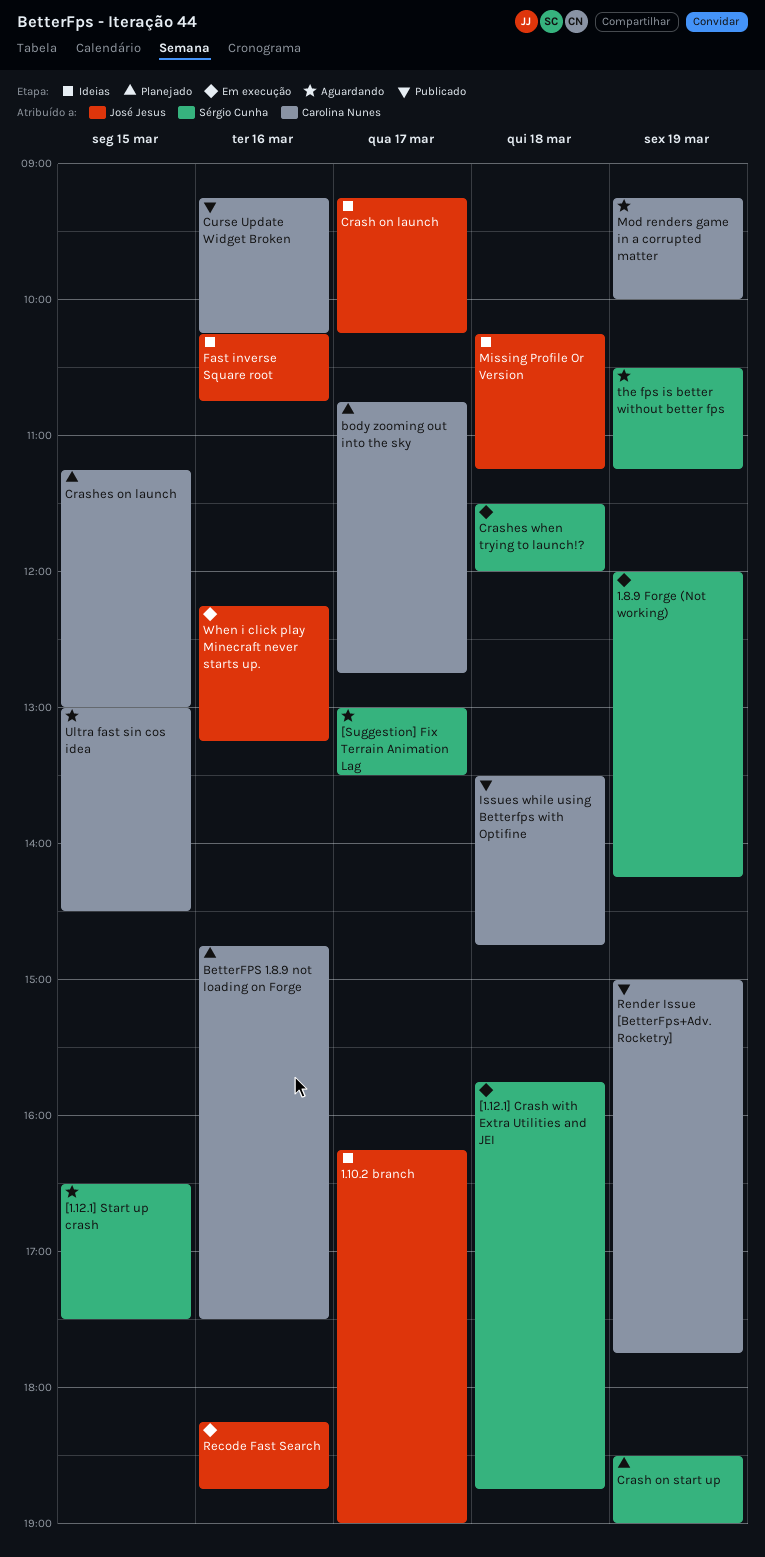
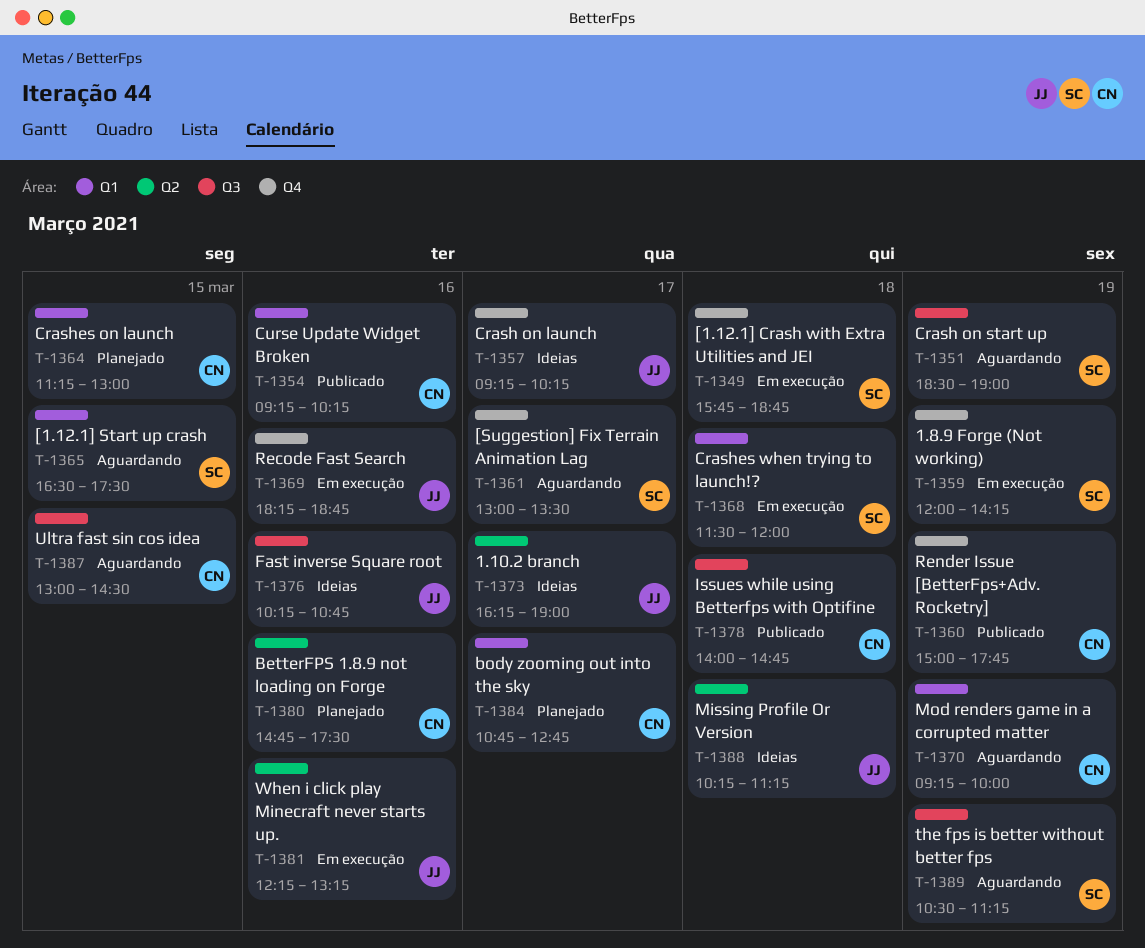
Crash on start up, status: Planejado -> Aguardando
Issues while using Betterfps with Optifine, begins: 13:30 -> 14:00

